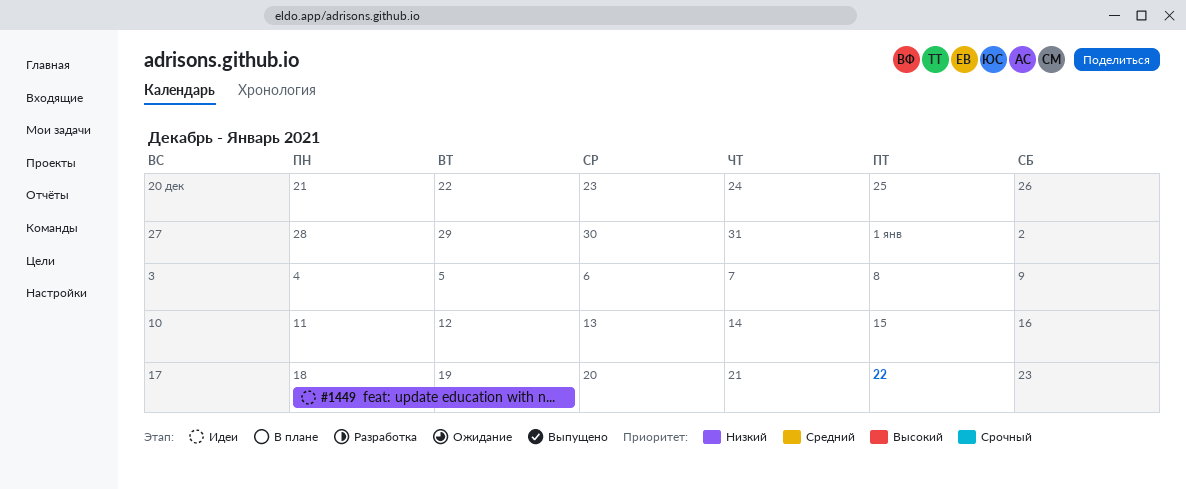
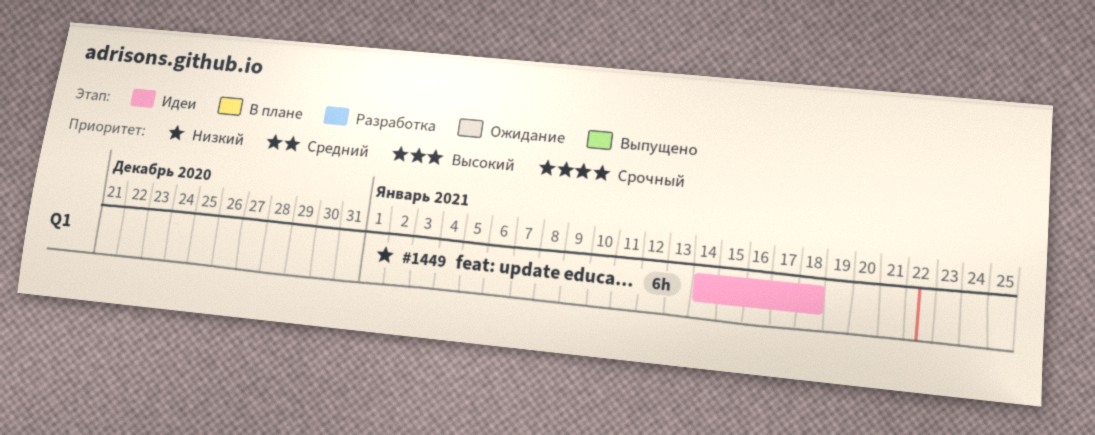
#1449, start: Jan 18 -> Jan 14
#1449, due: Jan 19 -> Jan 18

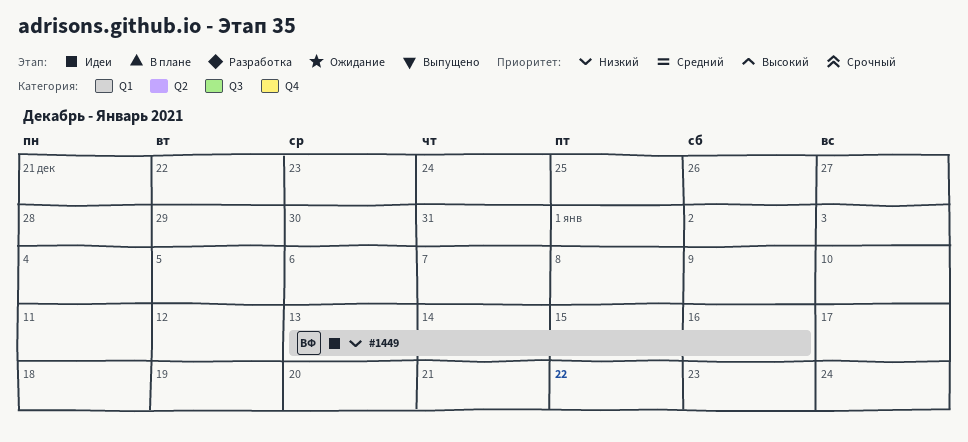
#1449, start: Jan 14 -> Jan 13
#1449, due: Jan 18 -> Jan 16

